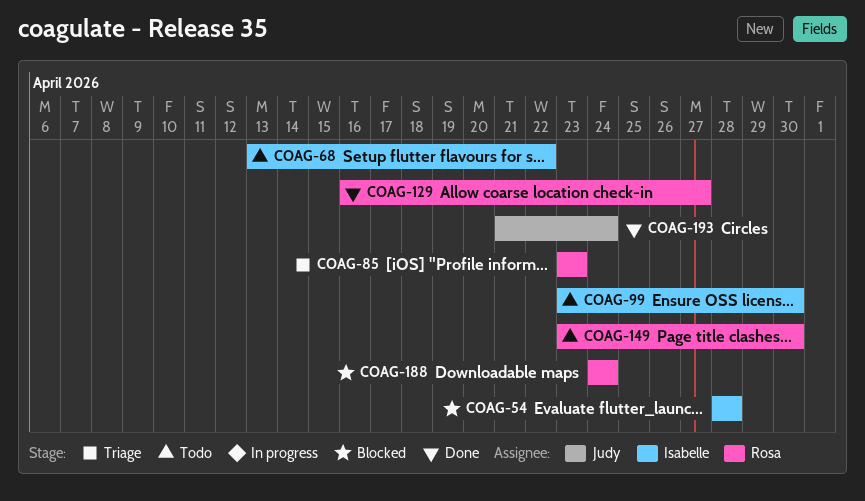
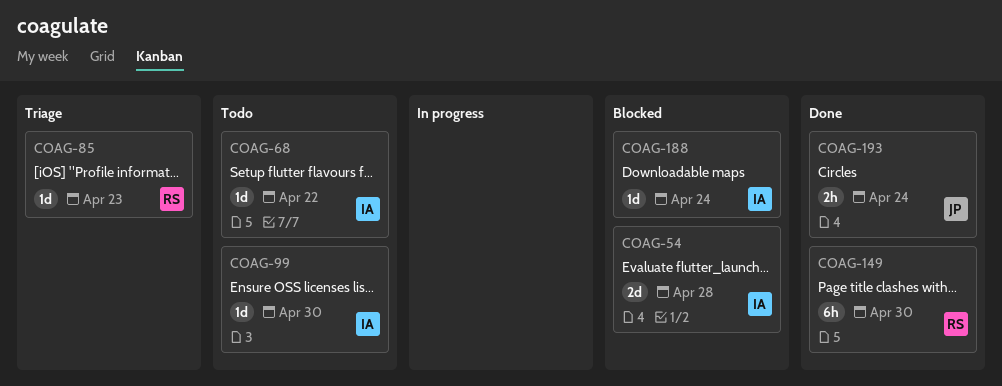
COAG-129: present -> none
COAG-149, status: Todo -> Done
COAG-188, owner: Rosa -> Isabelle

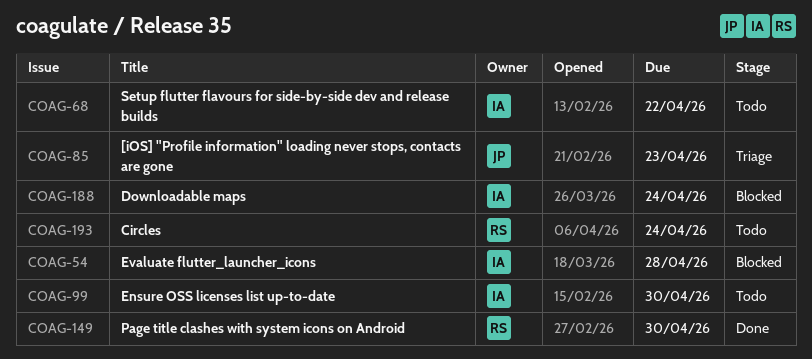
COAG-85, owner: RS -> JP
COAG-193, status: Done -> Todo
COAG-193, owner: JP -> RS

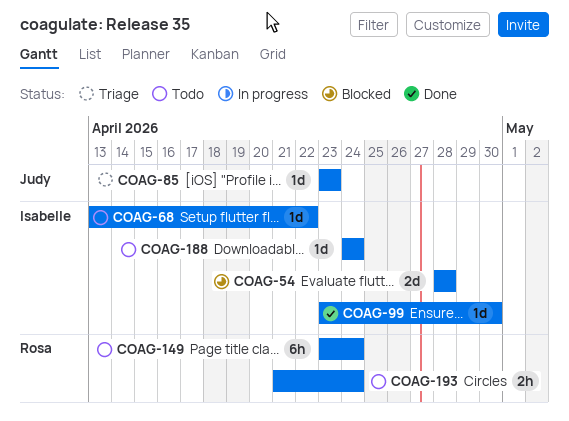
COAG-99, status: Todo -> Done
COAG-149, status: Done -> Todo
COAG-149, due: Apr 30 -> Apr 24
COAG-188, status: Blocked -> Todo

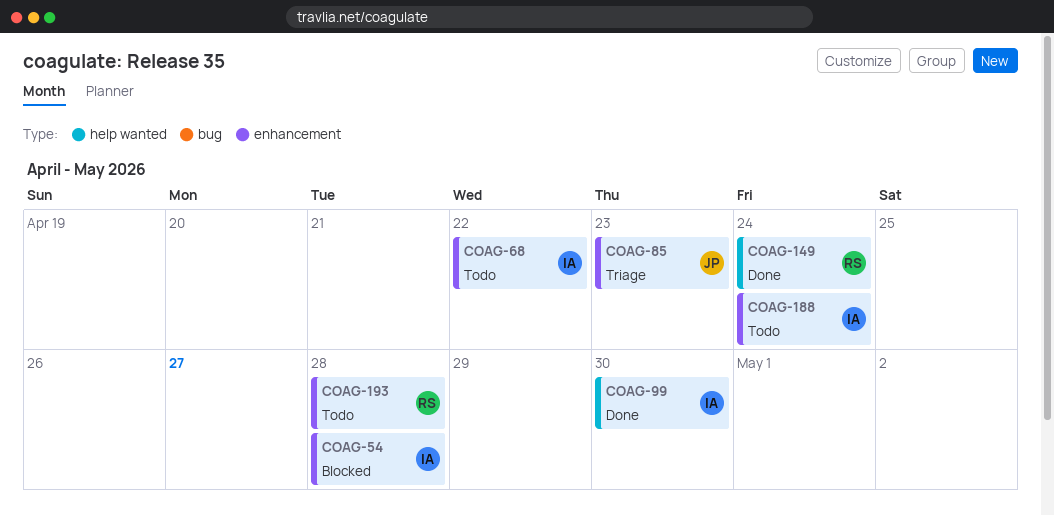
COAG-149, status: Todo -> Done
COAG-193, due: Apr 24 -> Apr 28

